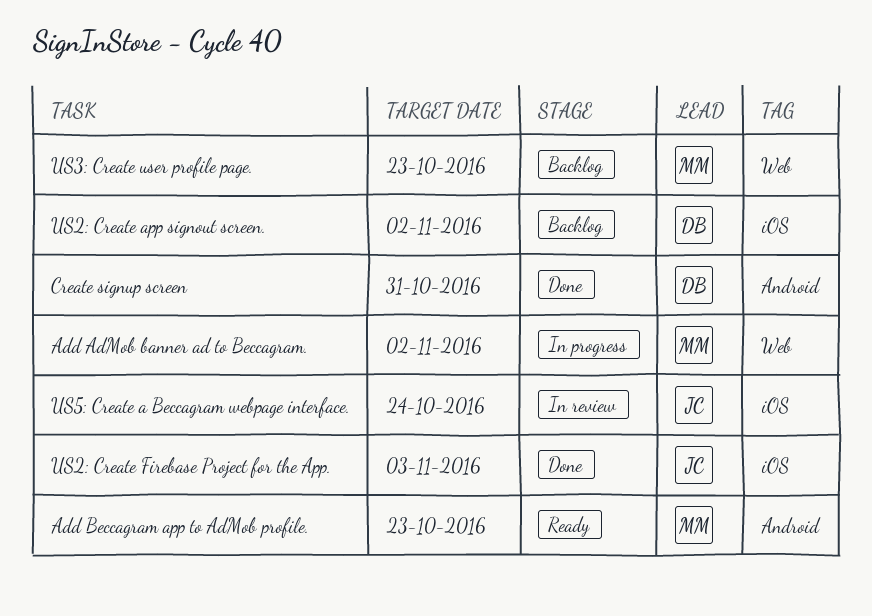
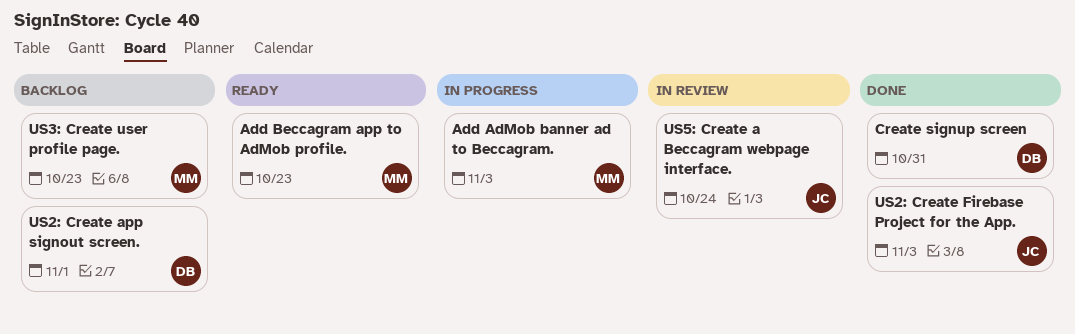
Add AdMob banner ad to Beccagram., due: Nov 2 -> Nov 3
US2: Create app signout screen., due: Nov 2 -> Nov 1

